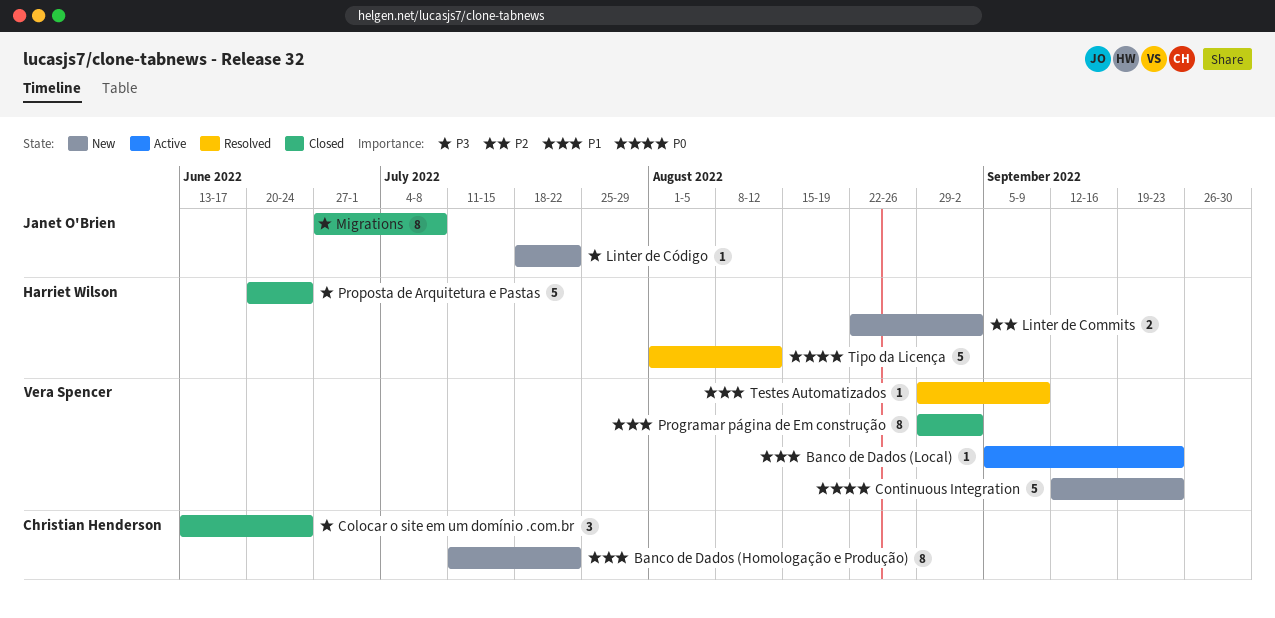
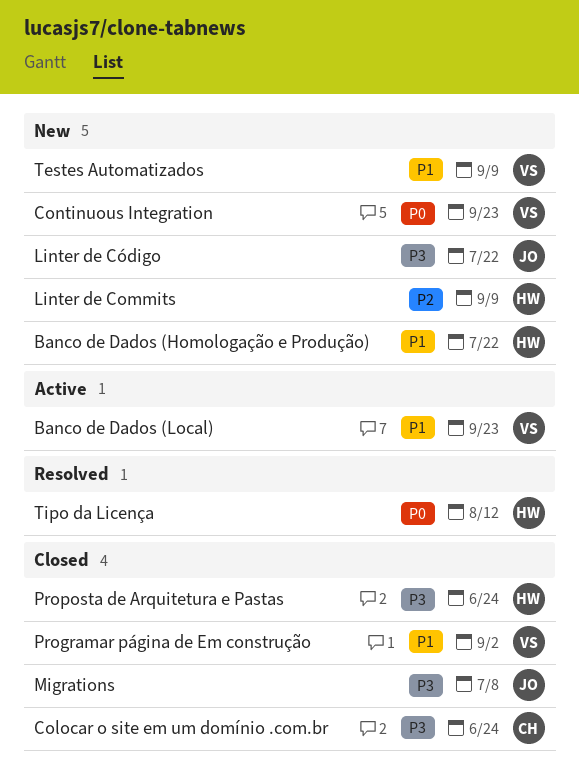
Banco de Dados (Homologação e Produção), owner: Christian Henderson -> Harriet Wilson
Linter de Commits, due: Sep 2 -> Sep 9
Testes Automatizados, status: Resolved -> New

